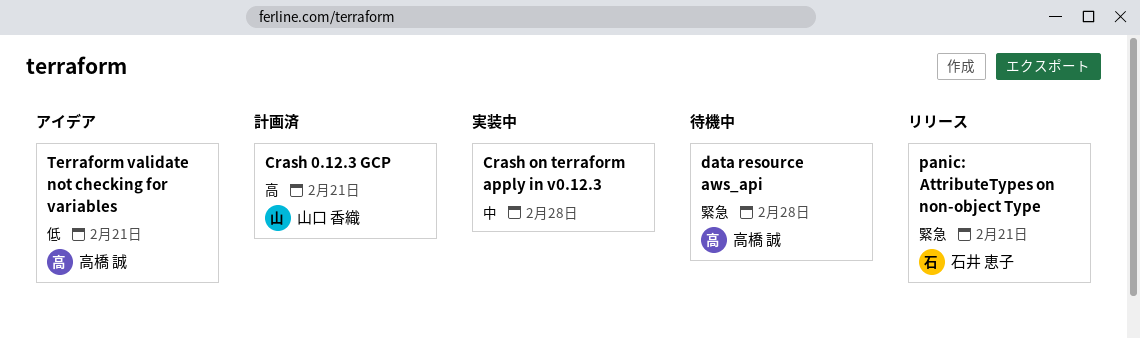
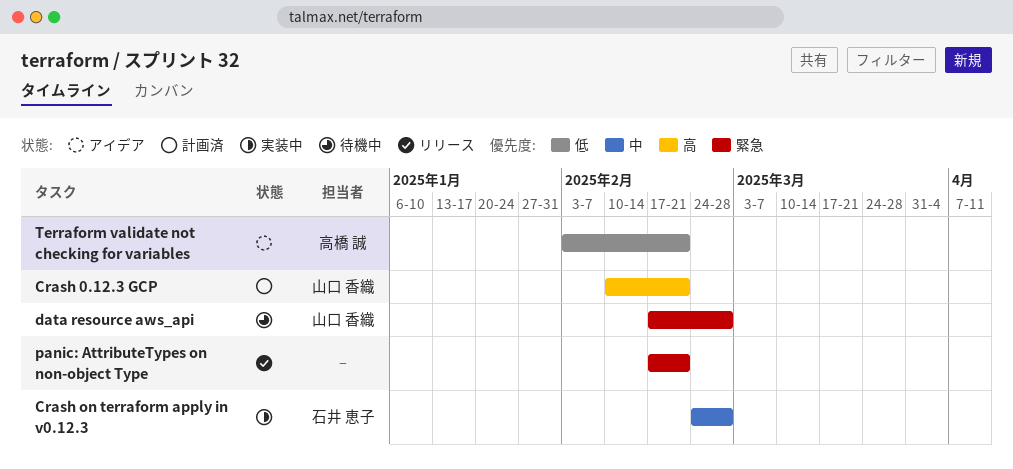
Crash on terraform apply in v0.12.3, owner: none -> 石井 恵子
data resource aws_api, owner: 高橋 誠 -> 山口 香織
panic: AttributeTypes on non-object Type, owner: 石井 恵子 -> none

